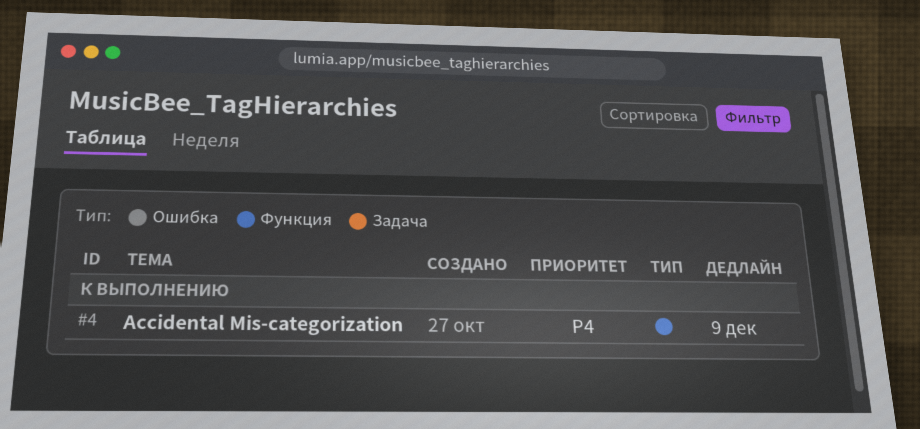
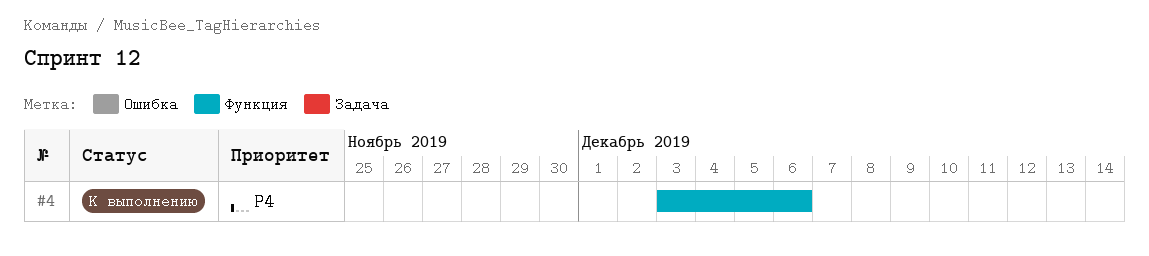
#4, due: Dec 9 -> Dec 6

